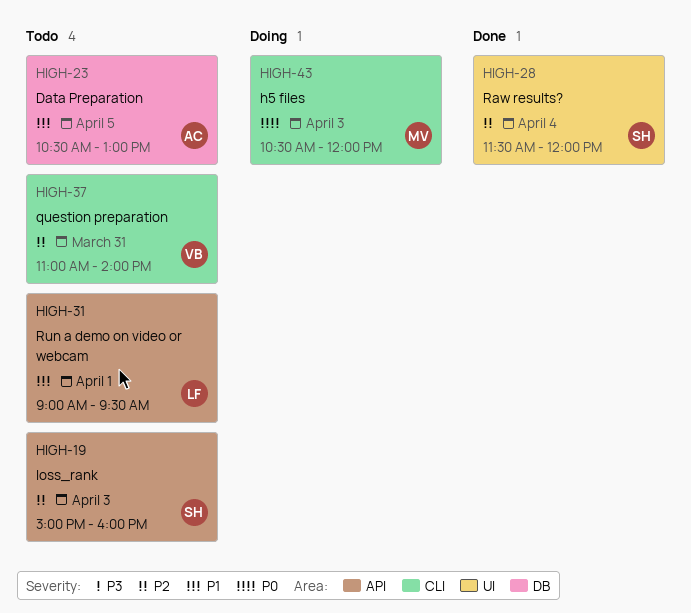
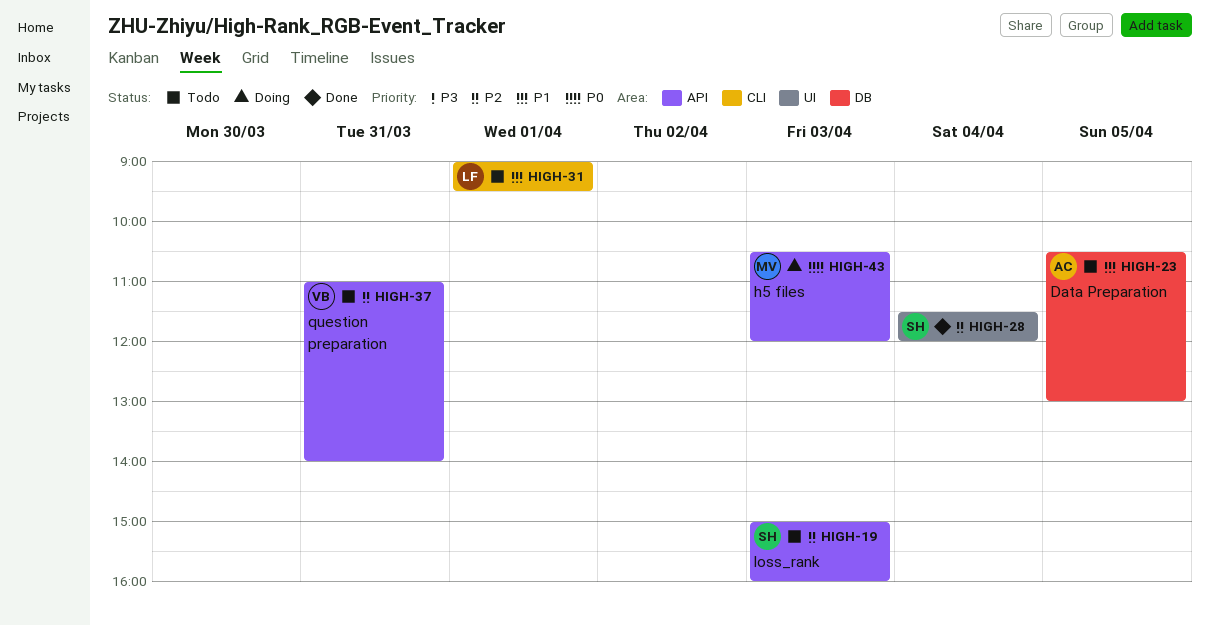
HIGH-31, label: API -> CLI
HIGH-37, label: CLI -> API
HIGH-43, label: CLI -> API

